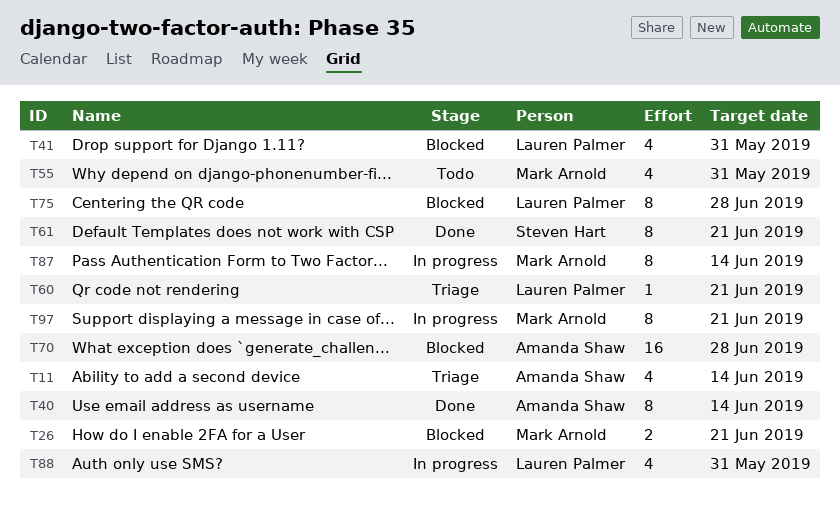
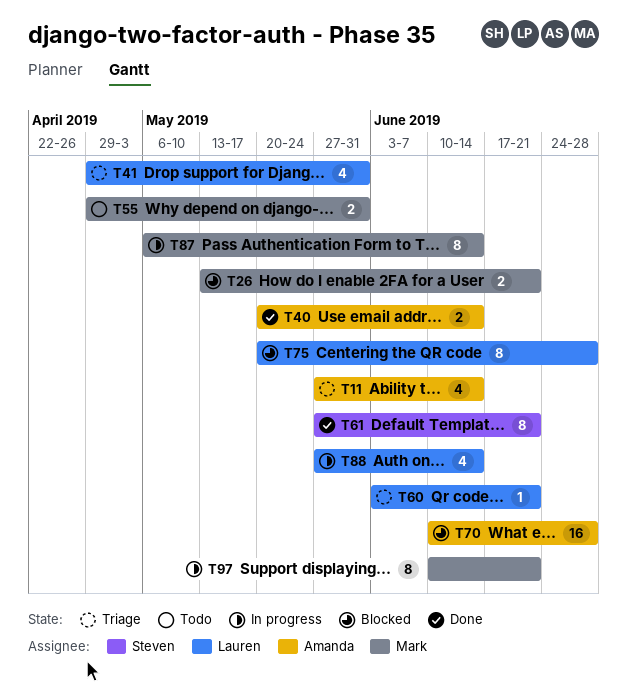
T40, estimate: 8 -> 2
T41, status: Blocked -> Triage
T55, estimate: 4 -> 2
T88, due: May 31 -> Jun 14

